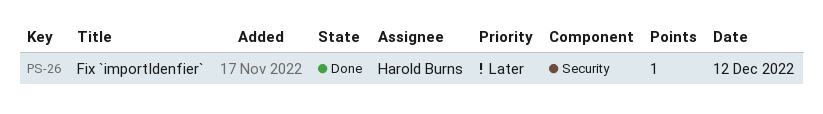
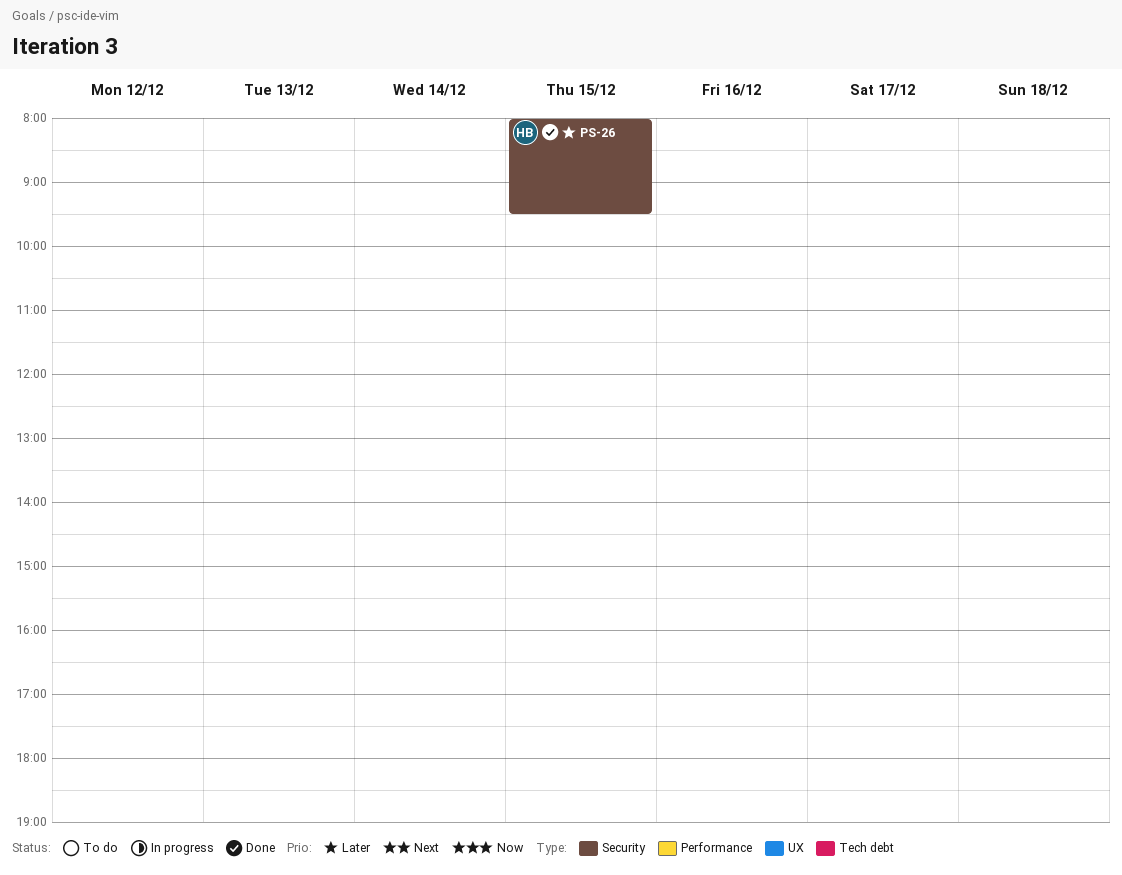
PS-26, day: Dec 12 -> Dec 15

